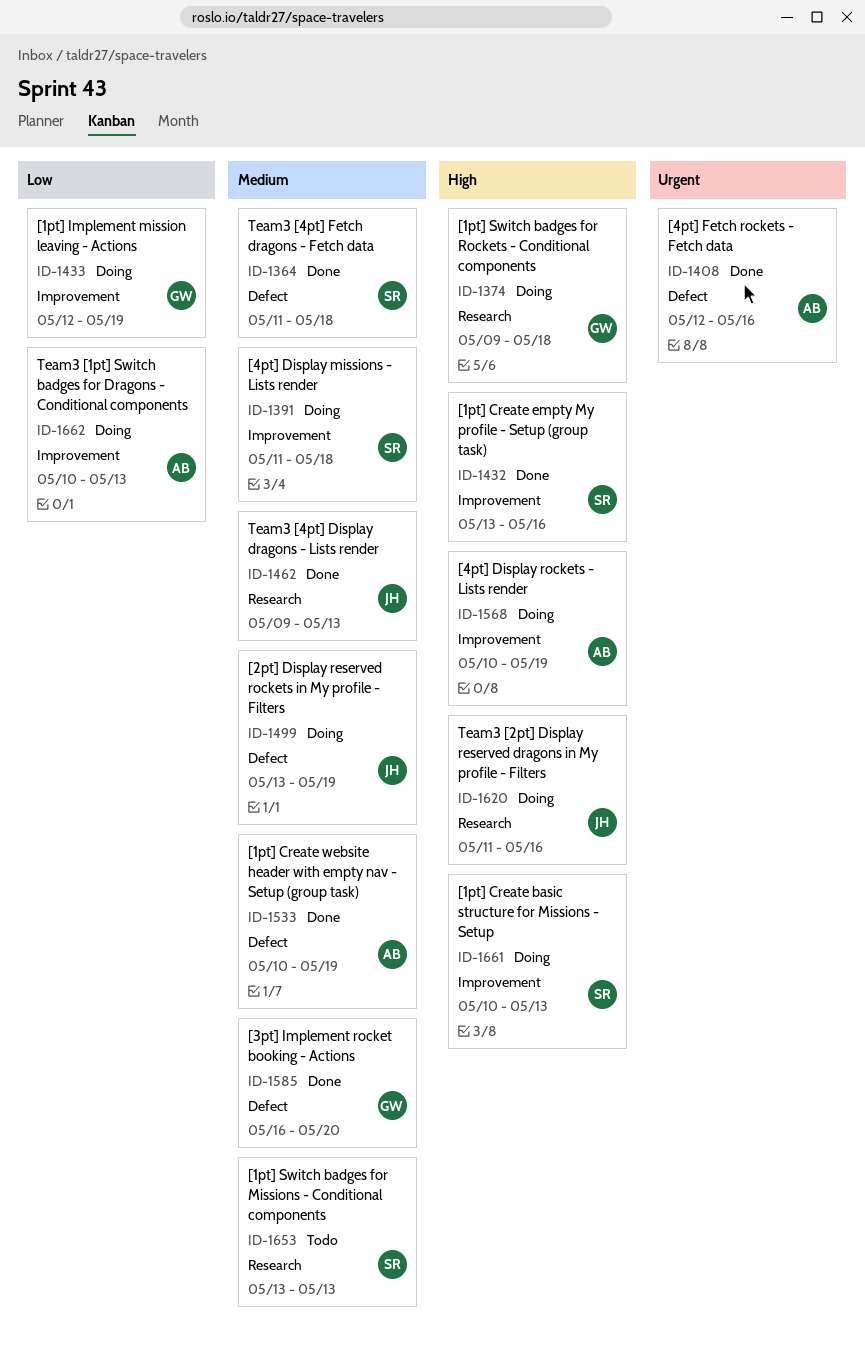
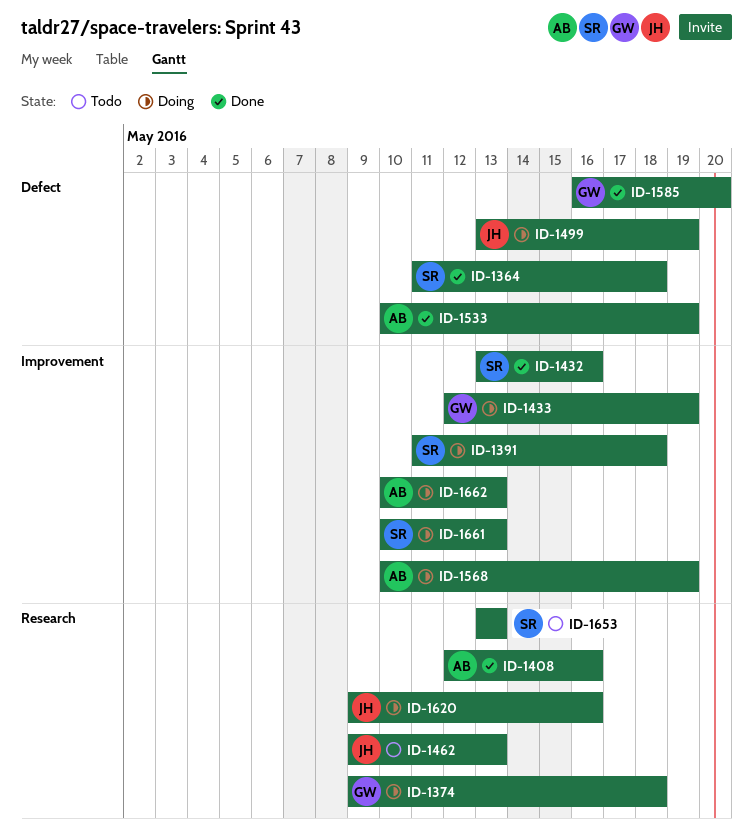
ID-1408, label: Defect -> Research
ID-1462, status: Done -> Todo
ID-1620, start: May 11 -> May 9

